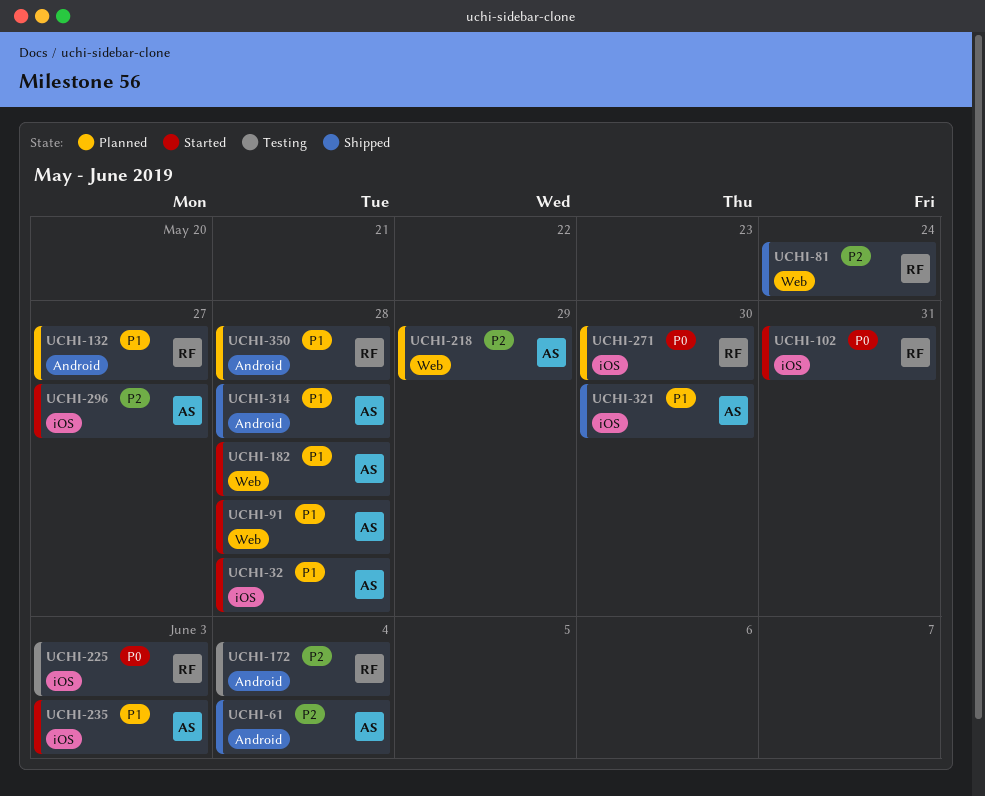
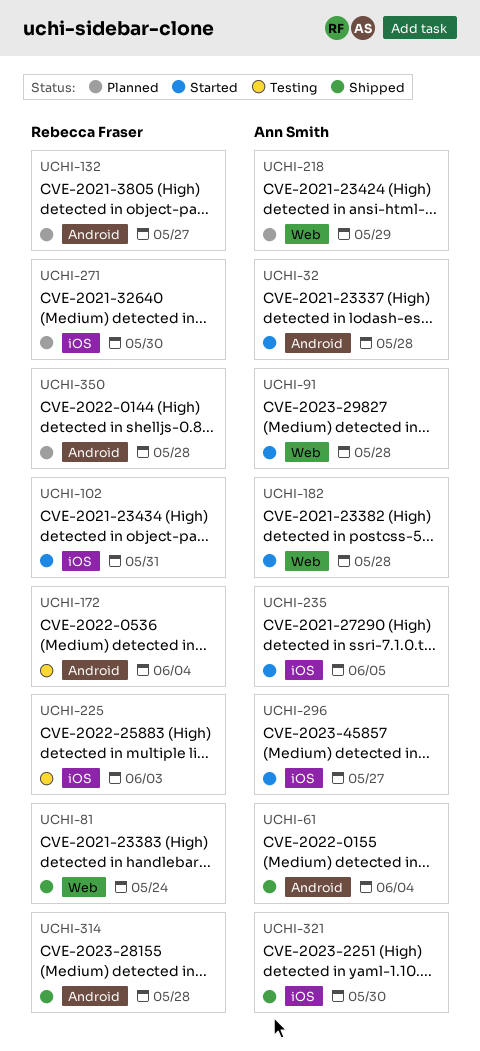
UCHI-32, label: iOS -> Android
UCHI-235, due: Jun 3 -> Jun 5
UCHI-314, owner: Ann Smith -> Rebecca Fraser

